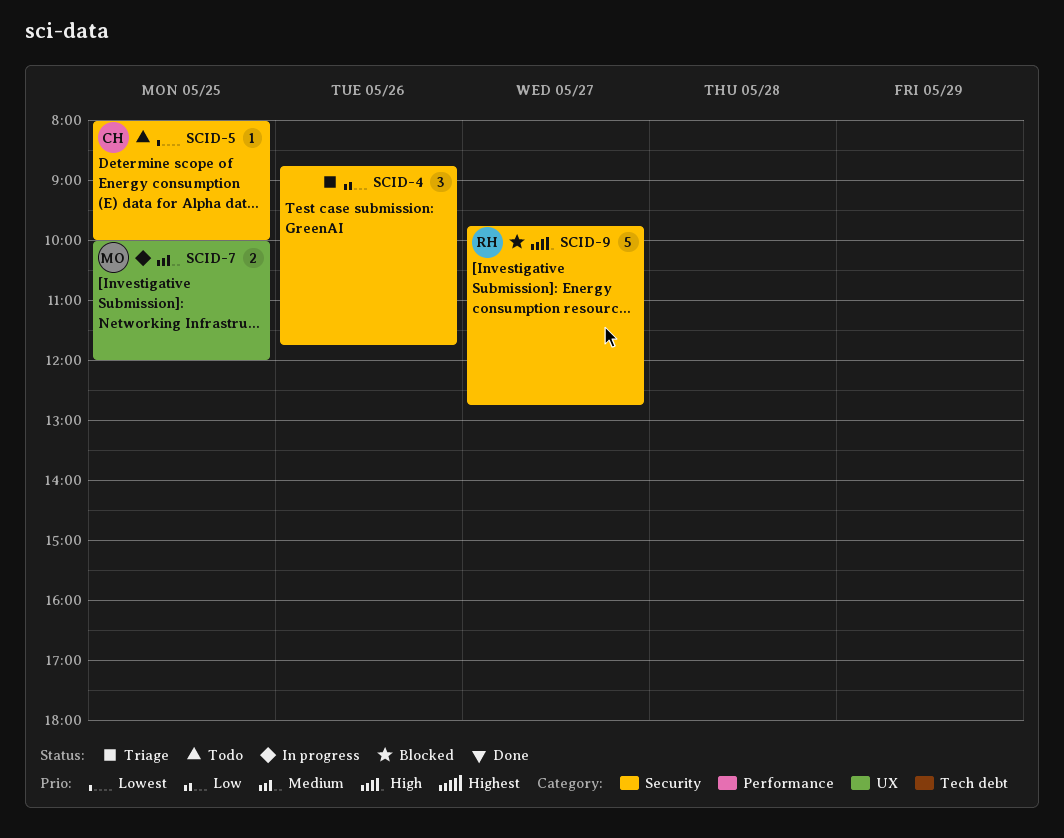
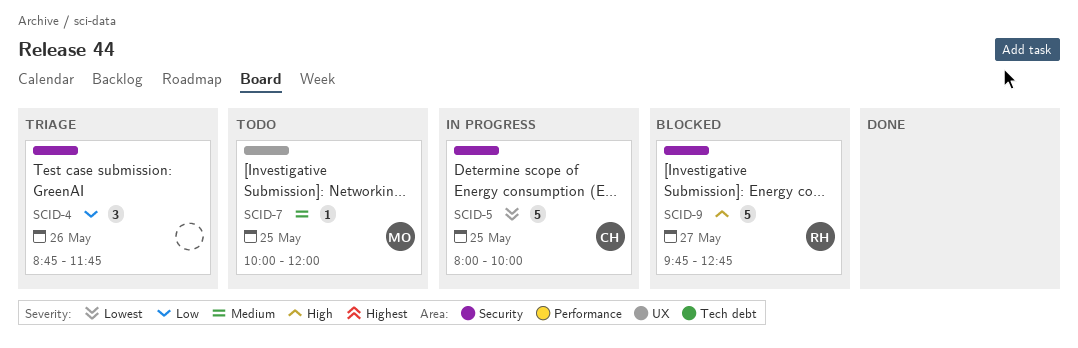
SCID-5, status: Todo -> In progress
SCID-5, estimate: 1 -> 5
SCID-7, status: In progress -> Todo
SCID-7, estimate: 2 -> 1

